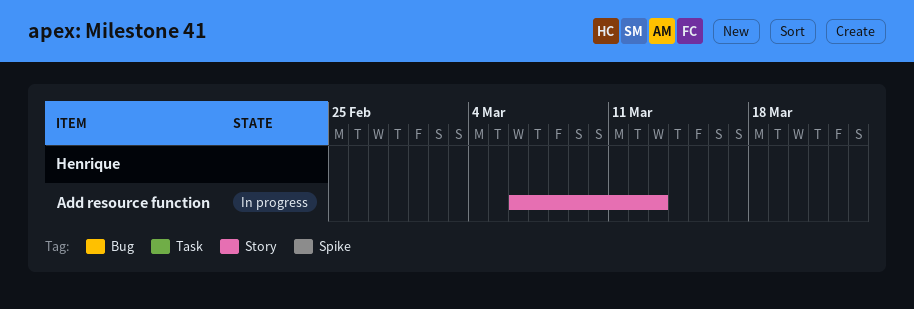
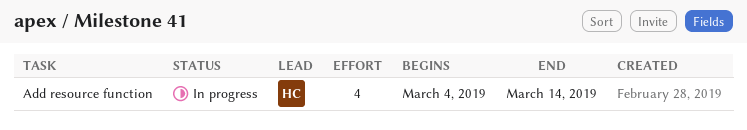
Add resource function, start: Mar 6 -> Mar 4
Add resource function, due: Mar 13 -> Mar 14

